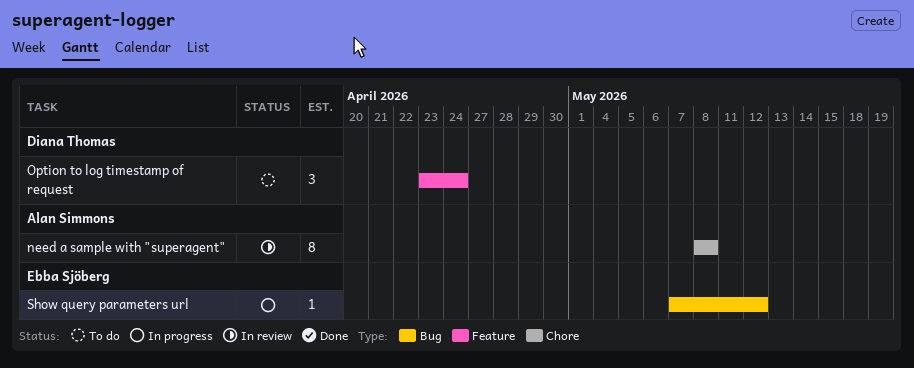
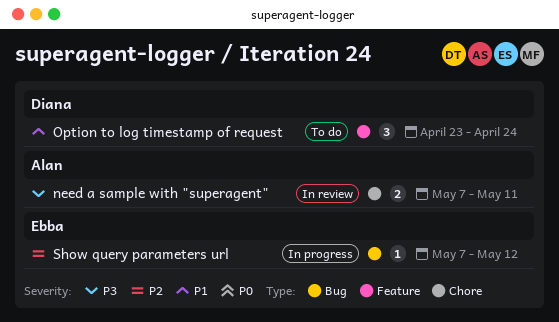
need a sample with "superagent", estimate: 8 -> 2
need a sample with "superagent", start: May 8 -> May 7
need a sample with "superagent", due: May 8 -> May 11

